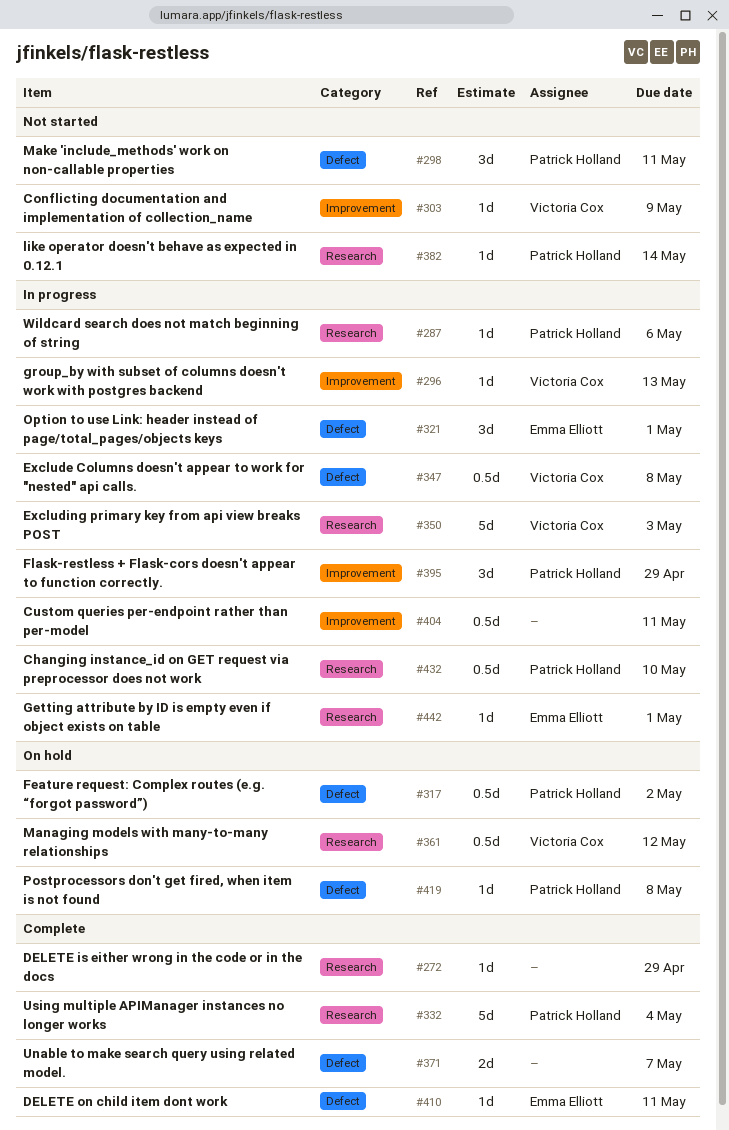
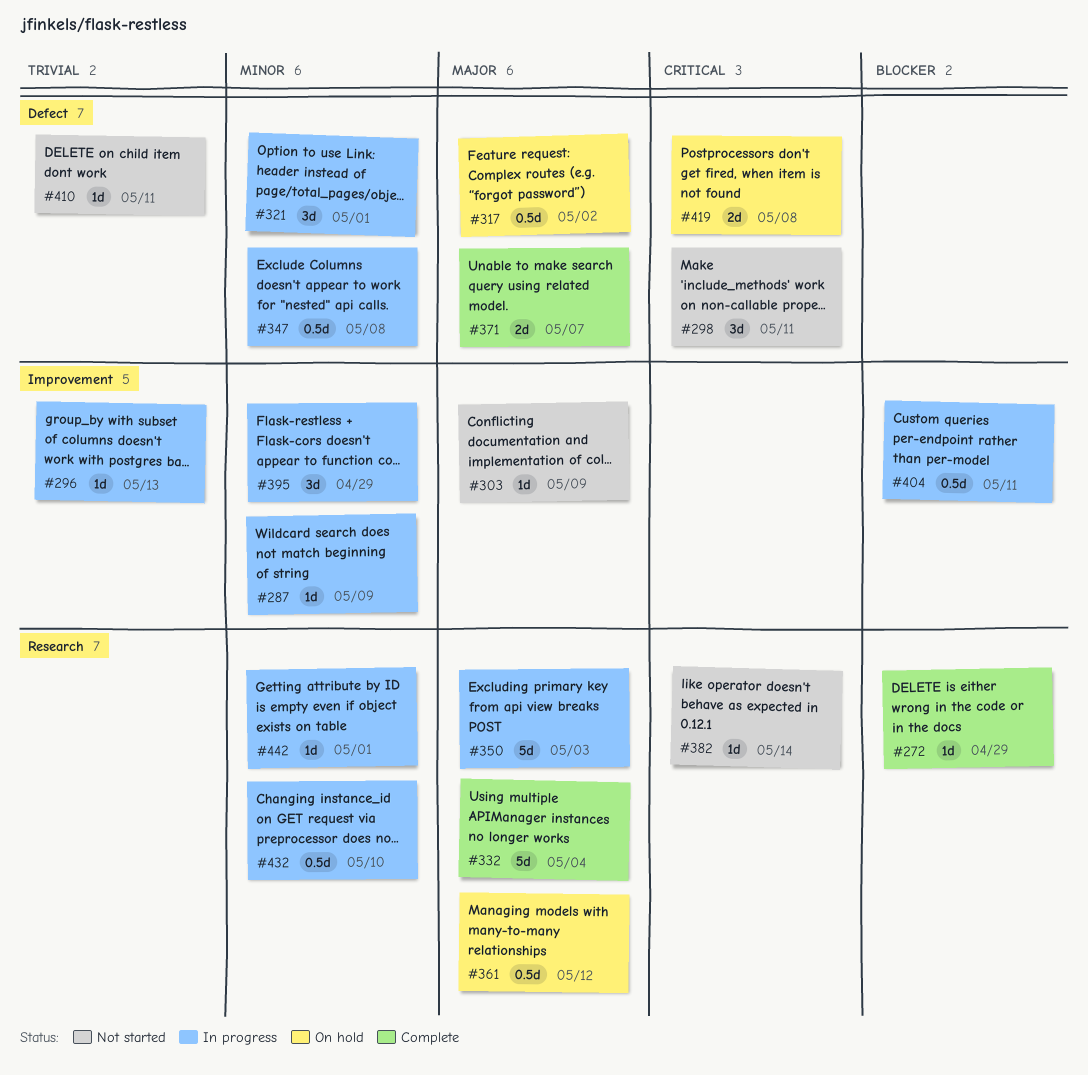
#287, label: Research -> Improvement
#287, due: May 6 -> May 9
#410, status: Complete -> Not started
#419, estimate: 1d -> 2d

